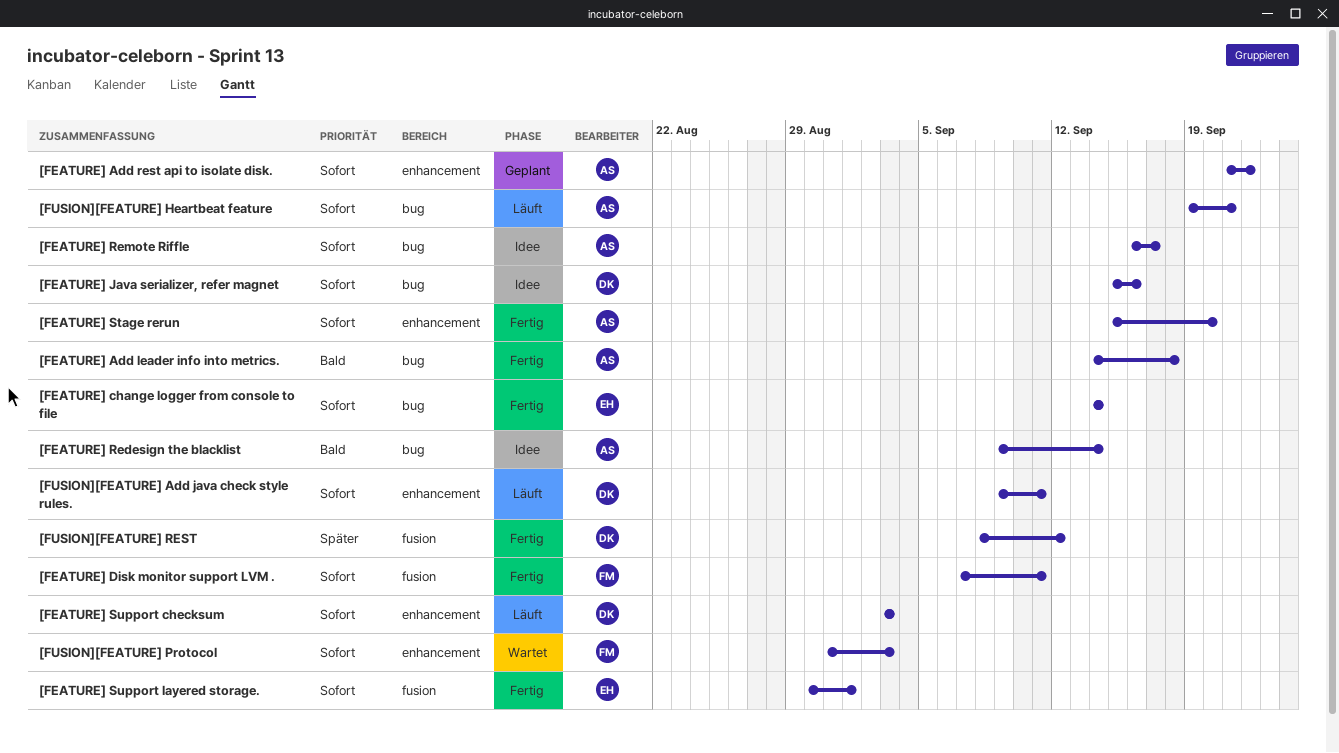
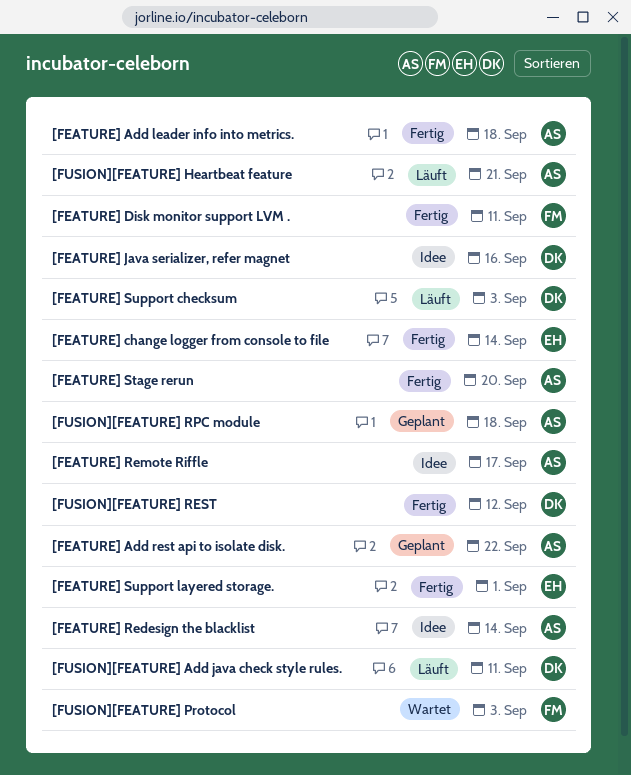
[FUSION][FEATURE] RPC module: none -> present

